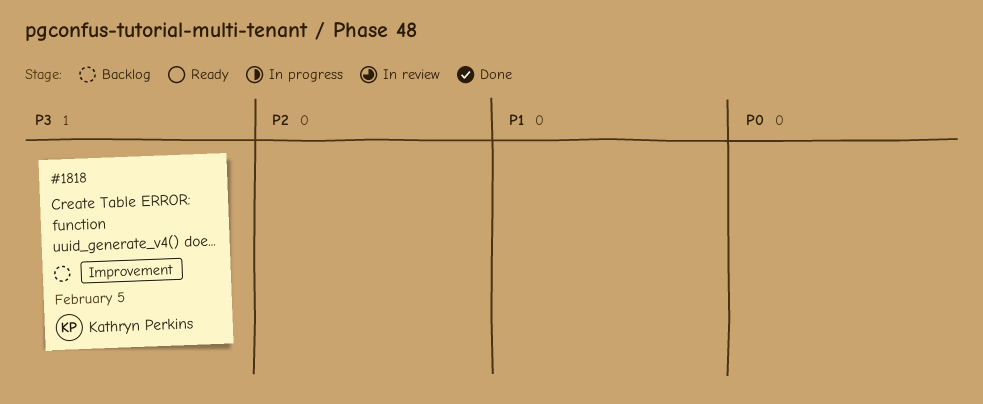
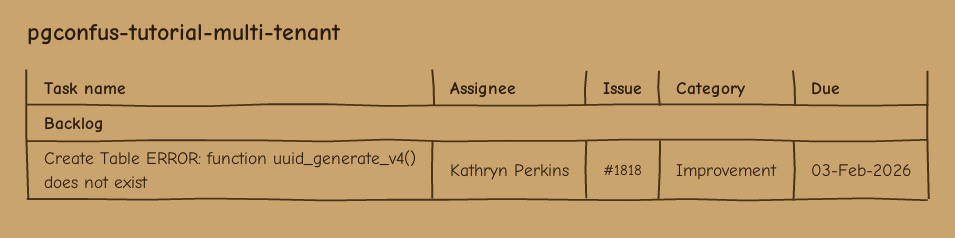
#1818, due: Feb 5 -> Feb 3

